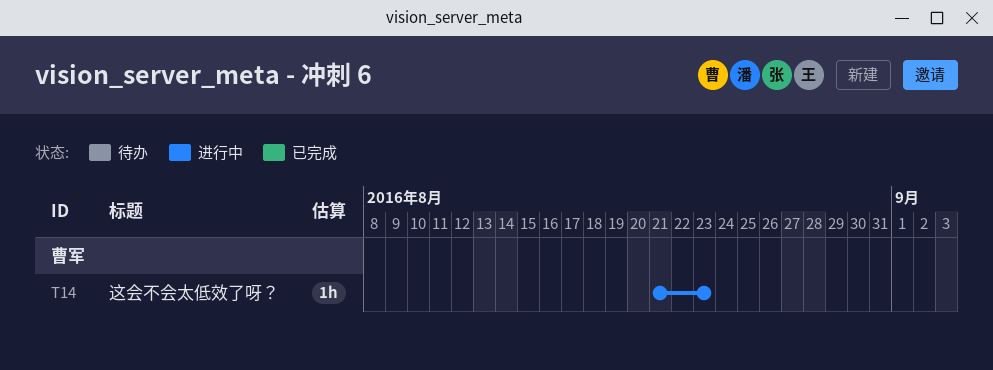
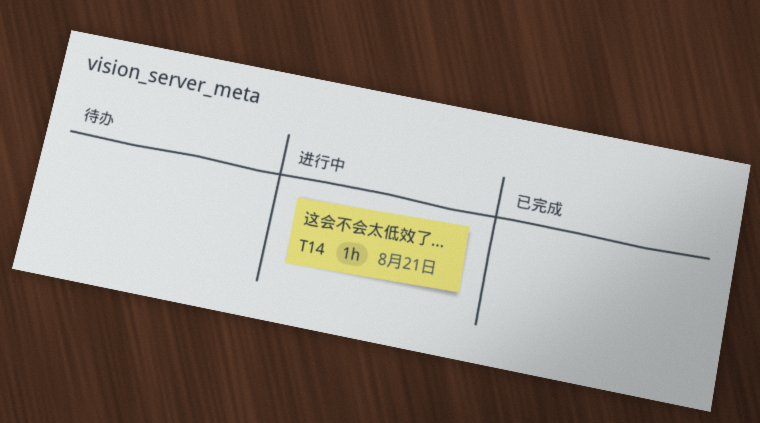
T14, due: Aug 23 -> Aug 21

